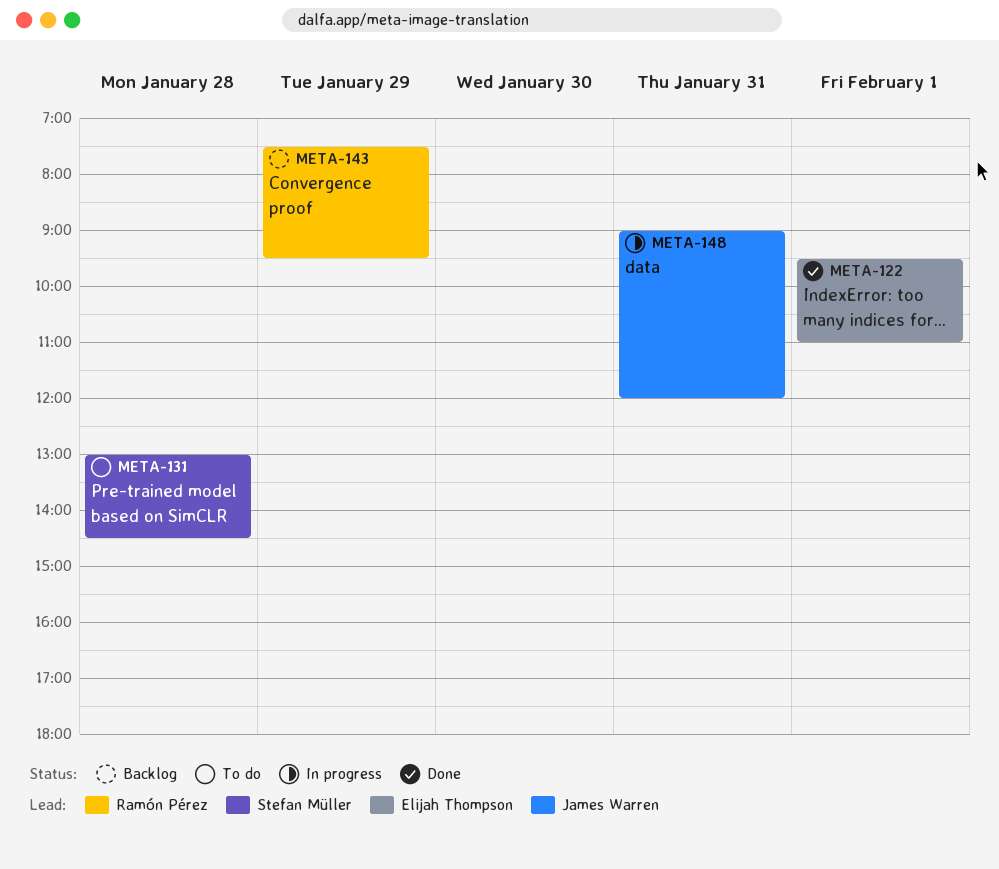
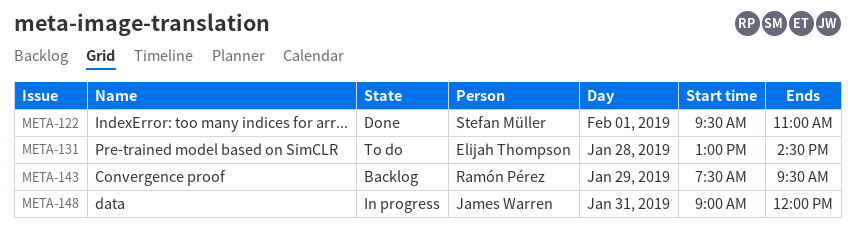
META-122, owner: Elijah Thompson -> Stefan Müller
META-131, owner: Stefan Müller -> Elijah Thompson

